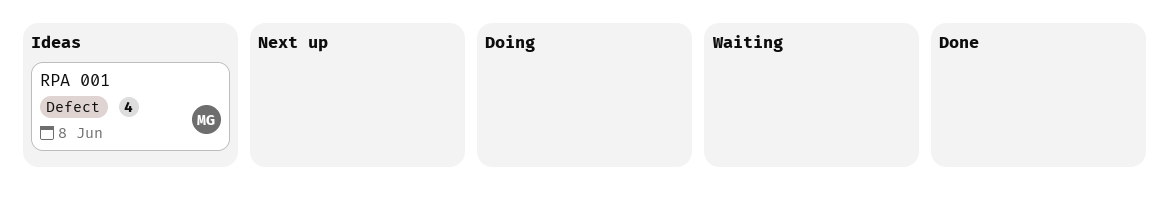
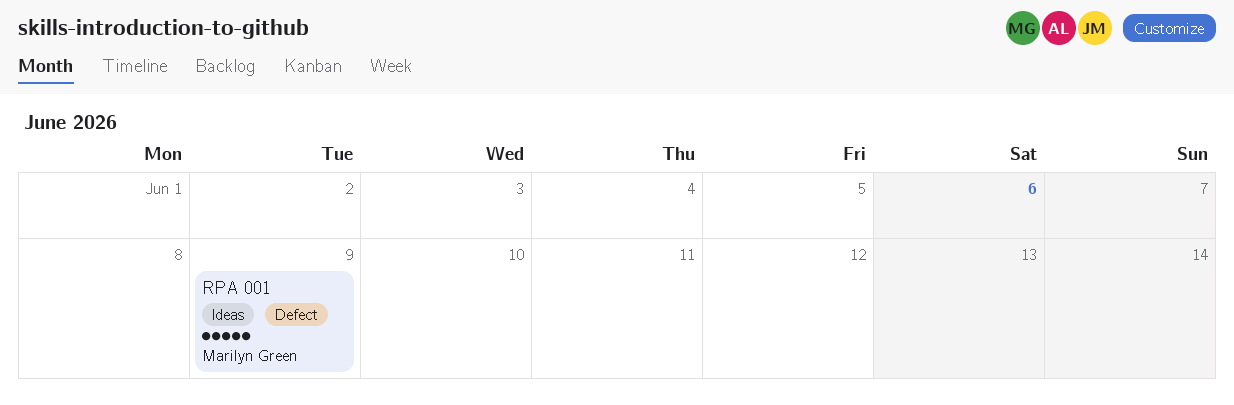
RPA 001, estimate: 4 -> 5
RPA 001, due: Jun 8 -> Jun 9

